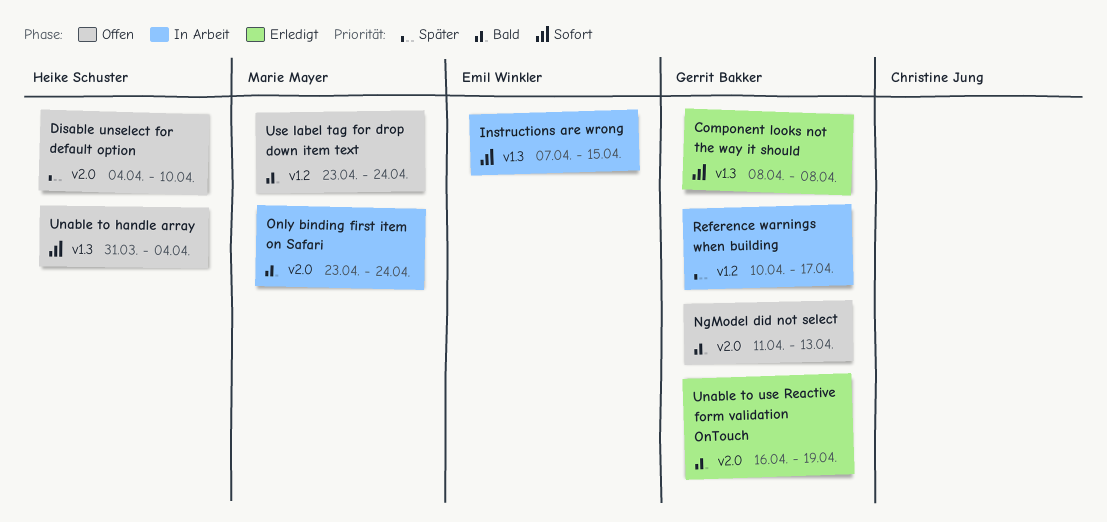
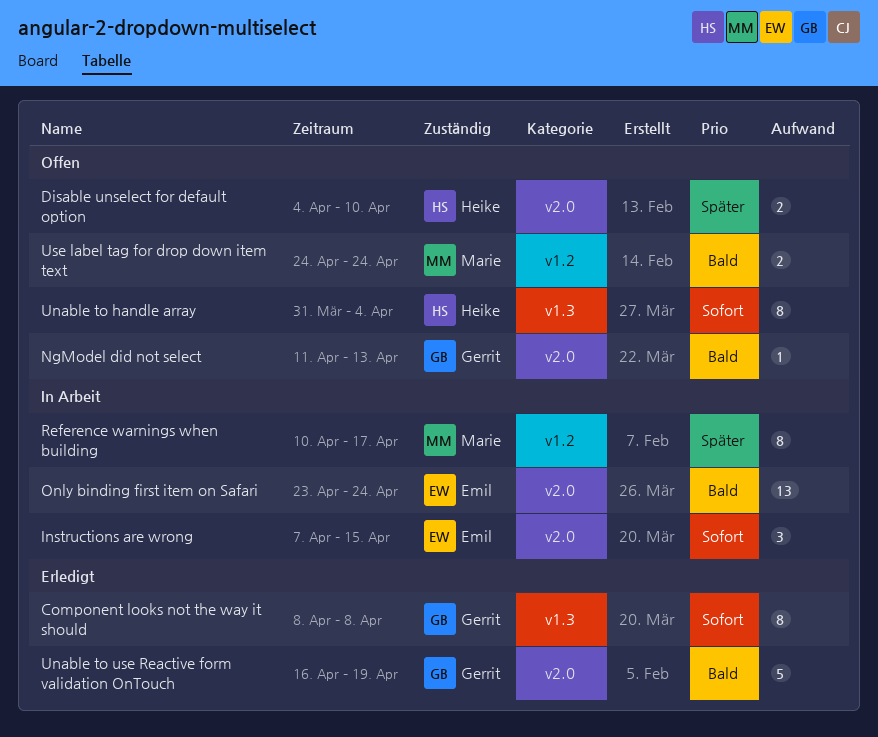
Instructions are wrong, label: v1.3 -> v2.0
Only binding first item on Safari, owner: Marie Mayer -> Emil Winkler
Reference warnings when building, owner: Gerrit Bakker -> Marie Mayer
Use label tag for drop down item text, start: Apr 23 -> Apr 24

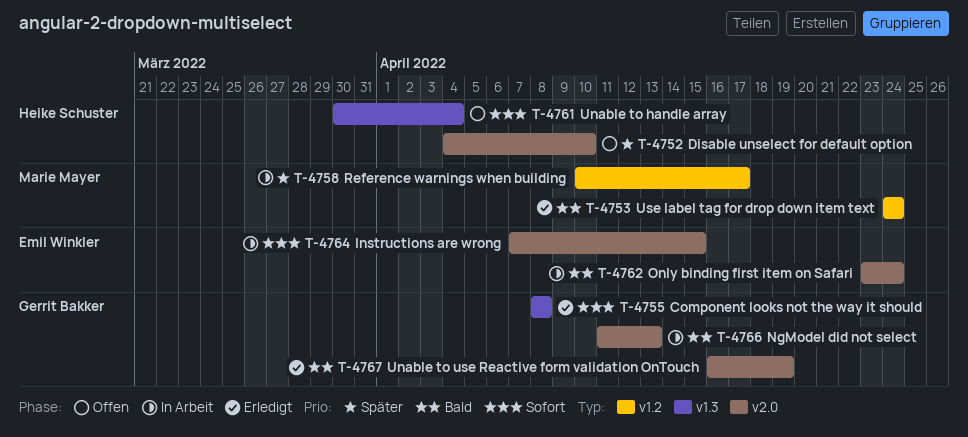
NgModel did not select, status: Offen -> In Arbeit
Unable to handle array, start: Mar 31 -> Mar 30
Use label tag for drop down item text, status: Offen -> Erledigt

